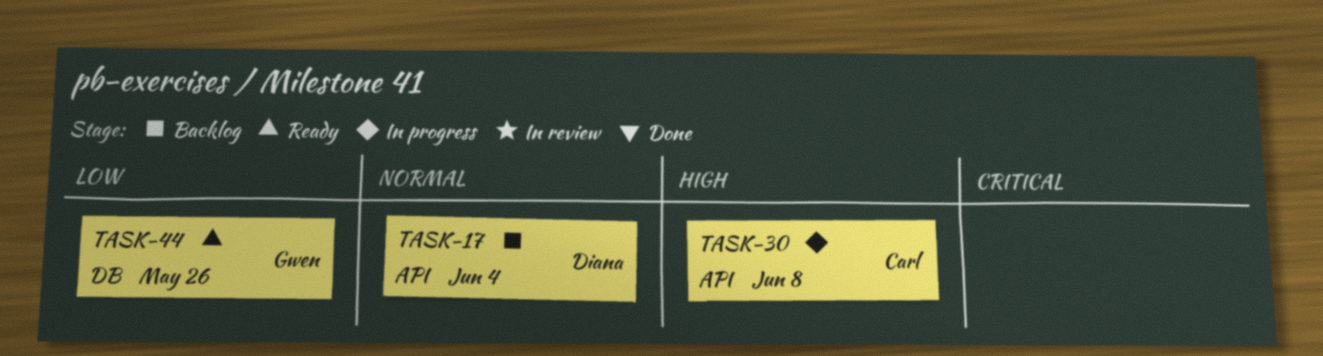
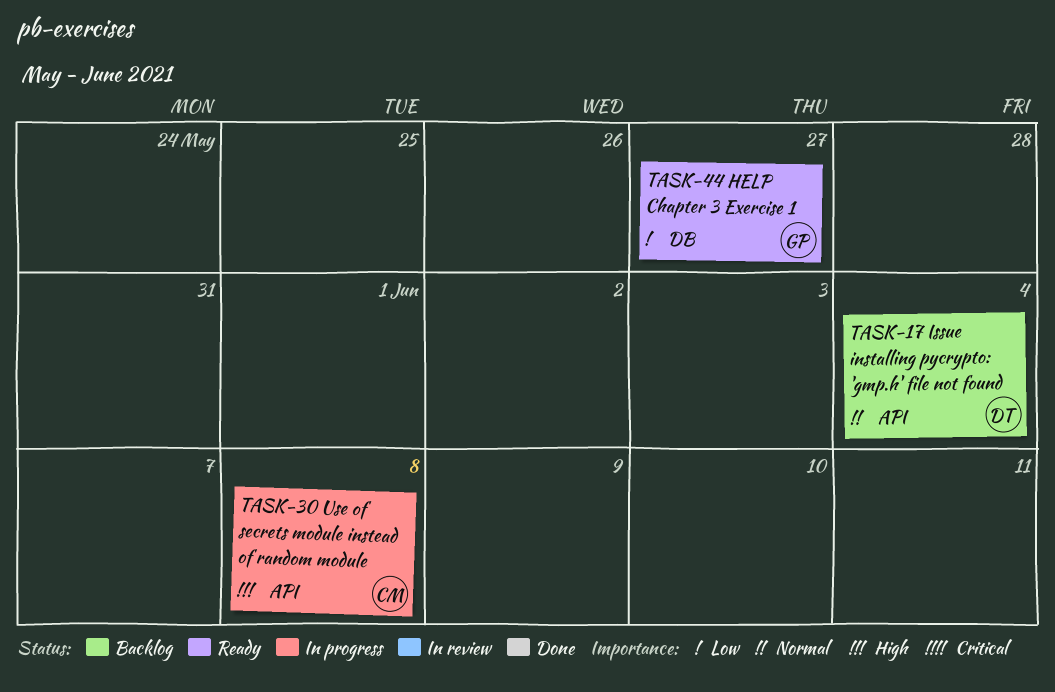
TASK-44, due: May 26 -> May 27

